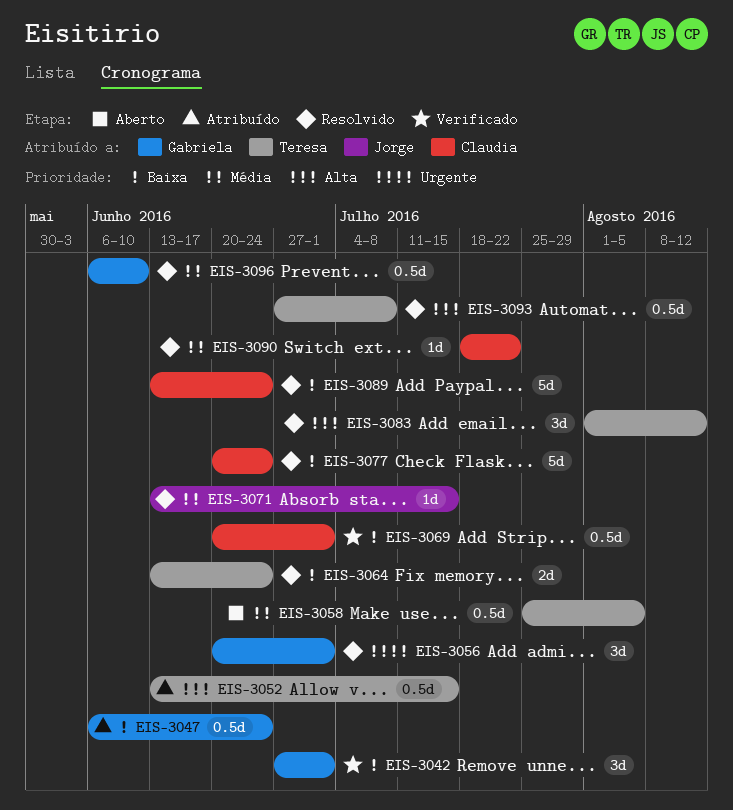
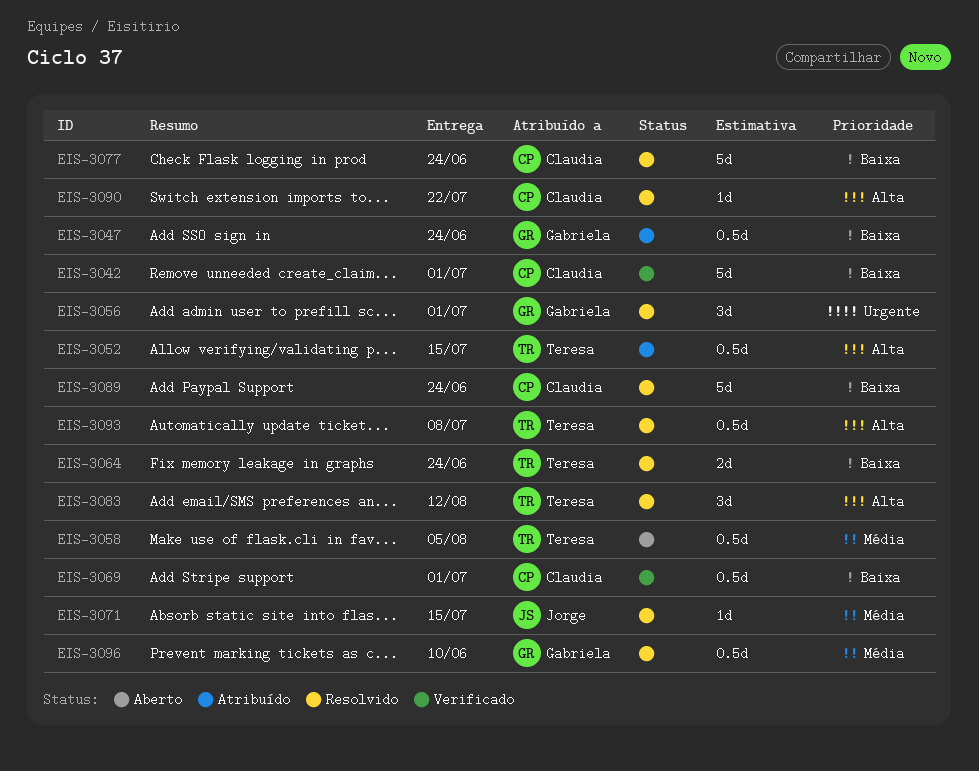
EIS-3042, owner: Gabriela -> Claudia
EIS-3042, estimate: 3d -> 5d
EIS-3090, priority: Média -> Alta

